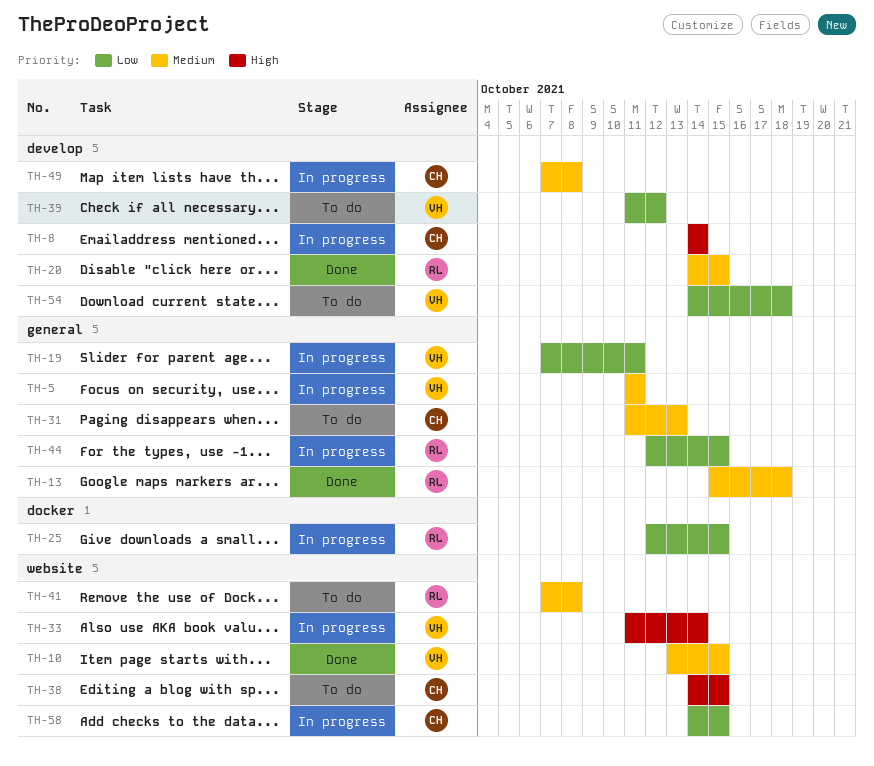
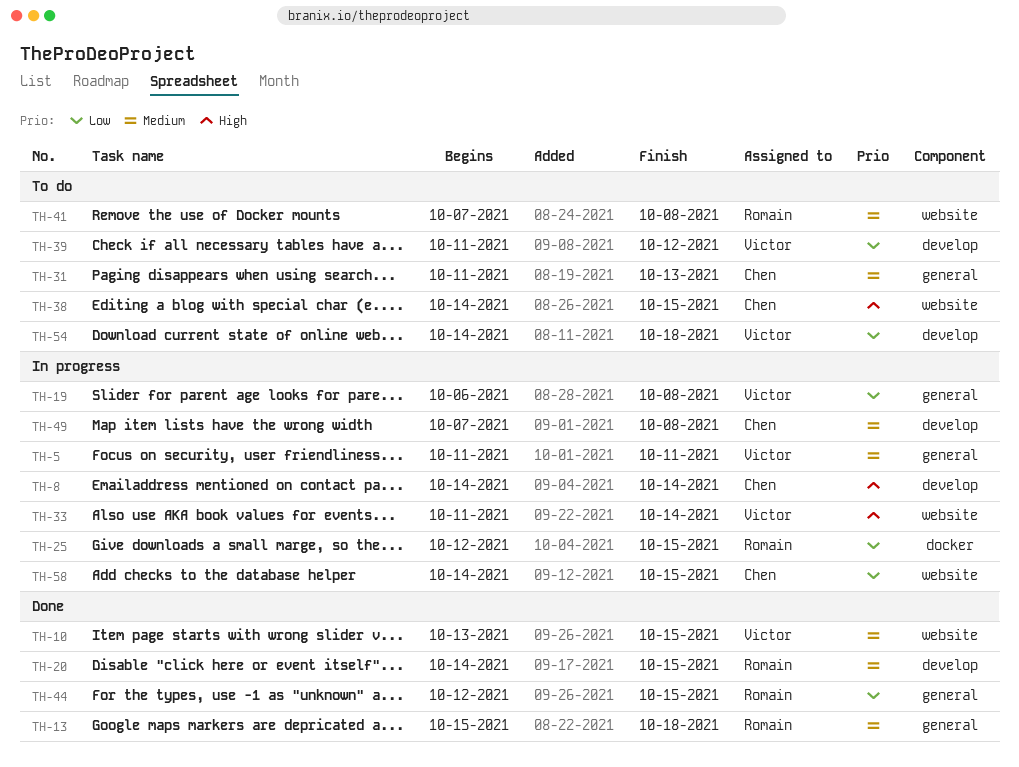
TH-19, start: Oct 7 -> Oct 6
TH-19, due: Oct 11 -> Oct 8
TH-44, status: In progress -> Done

